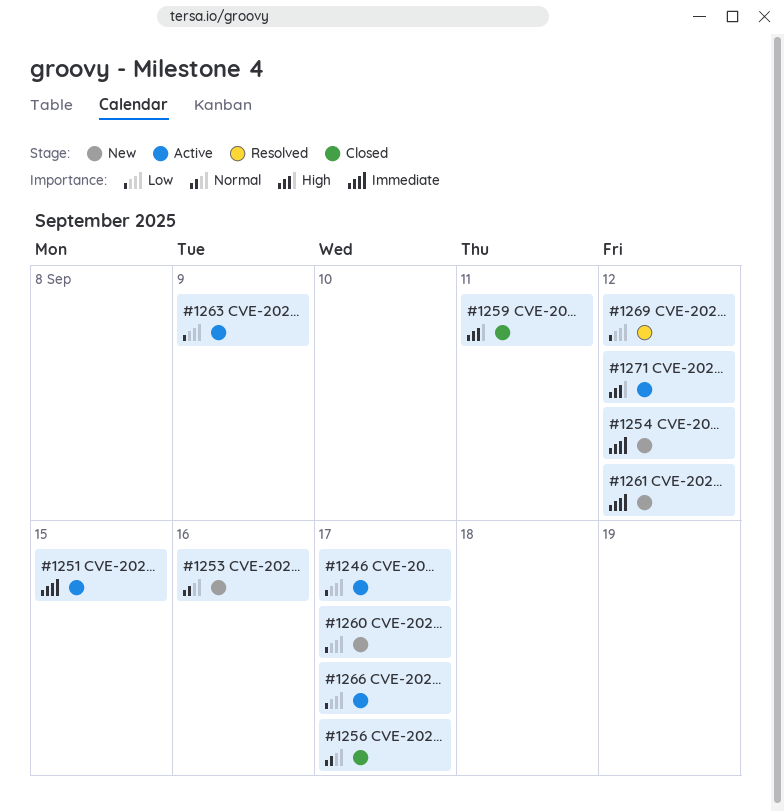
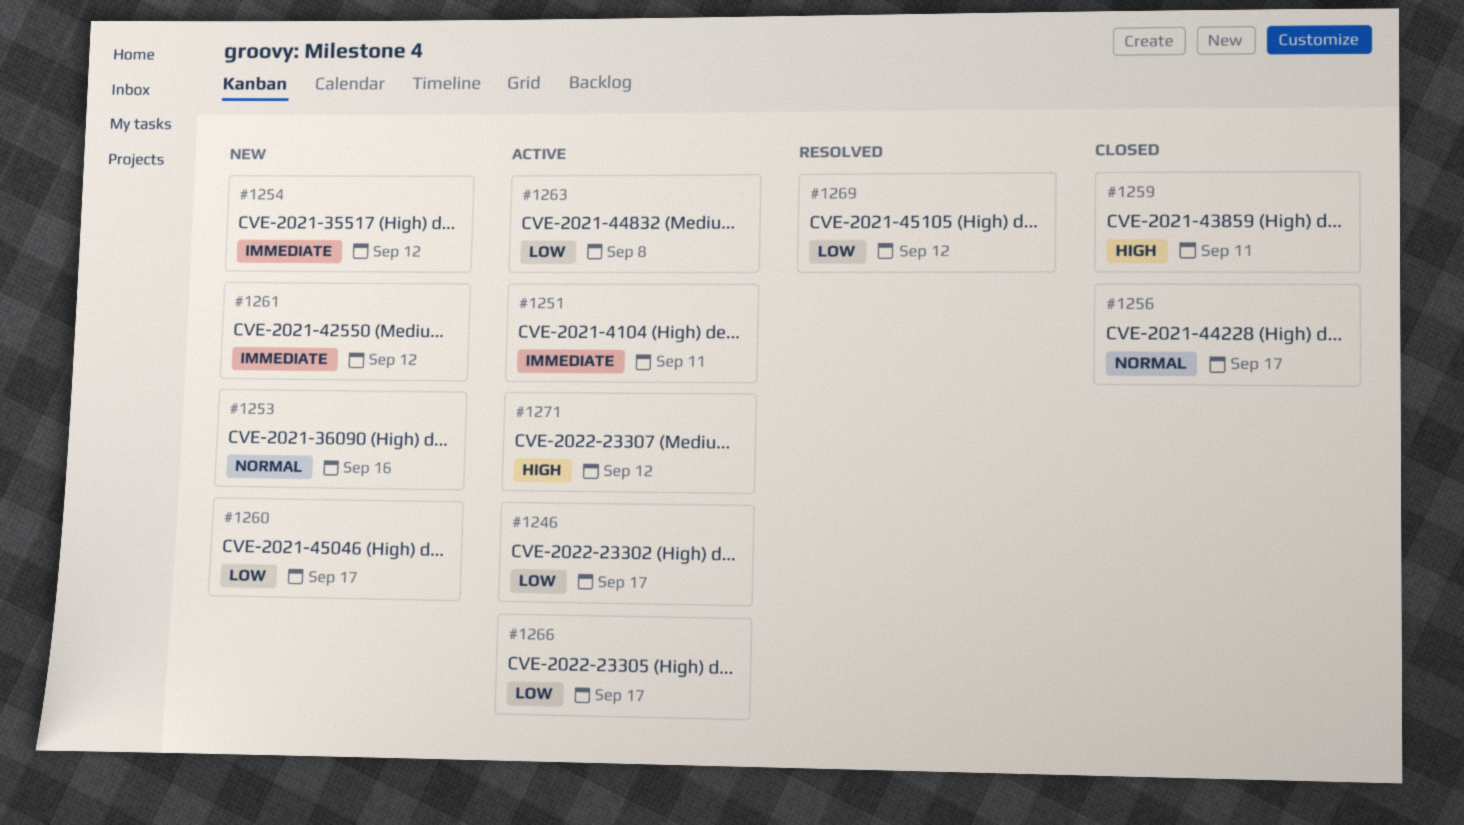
#1251, due: Sep 15 -> Sep 11
#1263, due: Sep 9 -> Sep 8

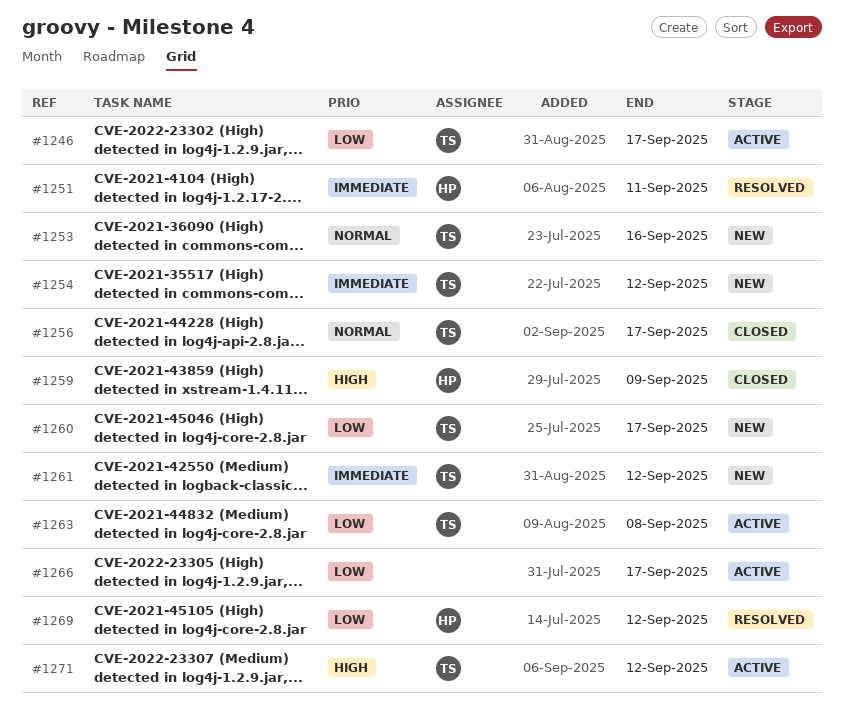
#1251, status: Active -> Resolved
#1259, due: Sep 11 -> Sep 9

